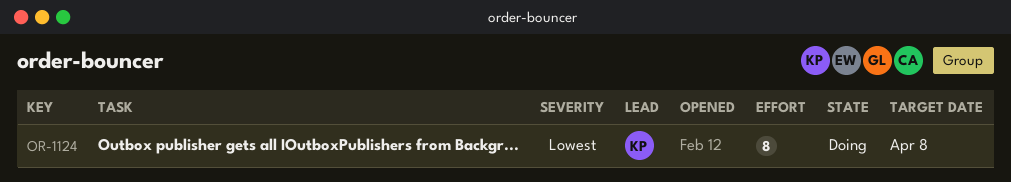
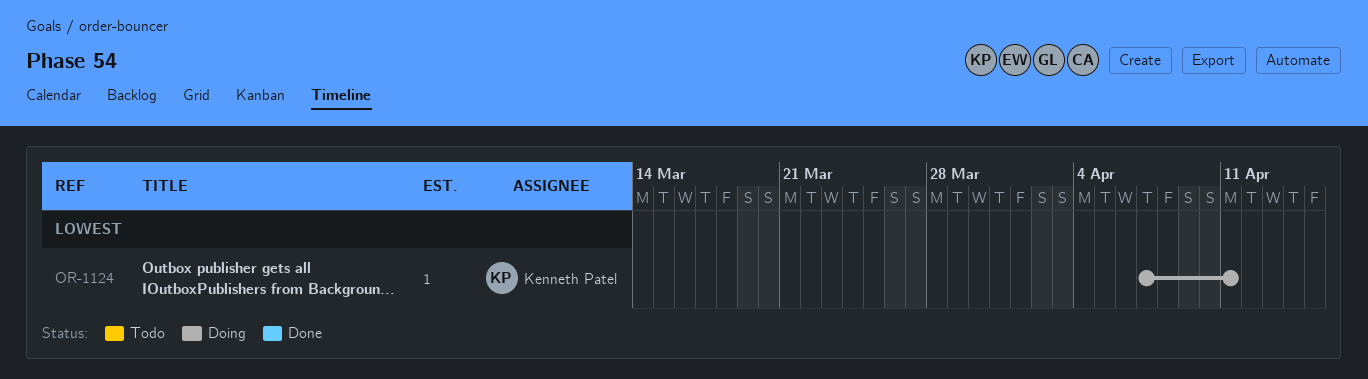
OR-1124, estimate: 8 -> 1
OR-1124, due: Apr 8 -> Apr 11

